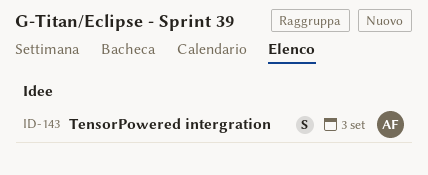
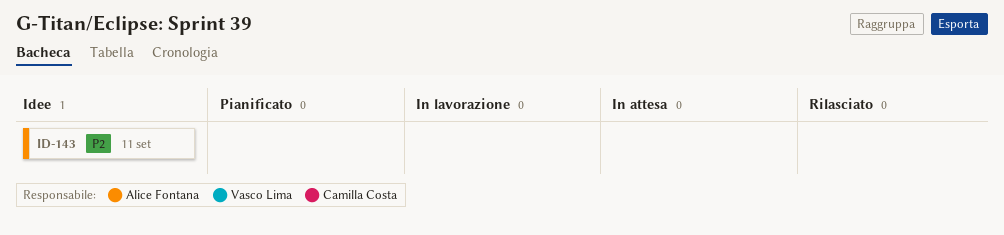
ID-143, due: Sep 3 -> Sep 11

